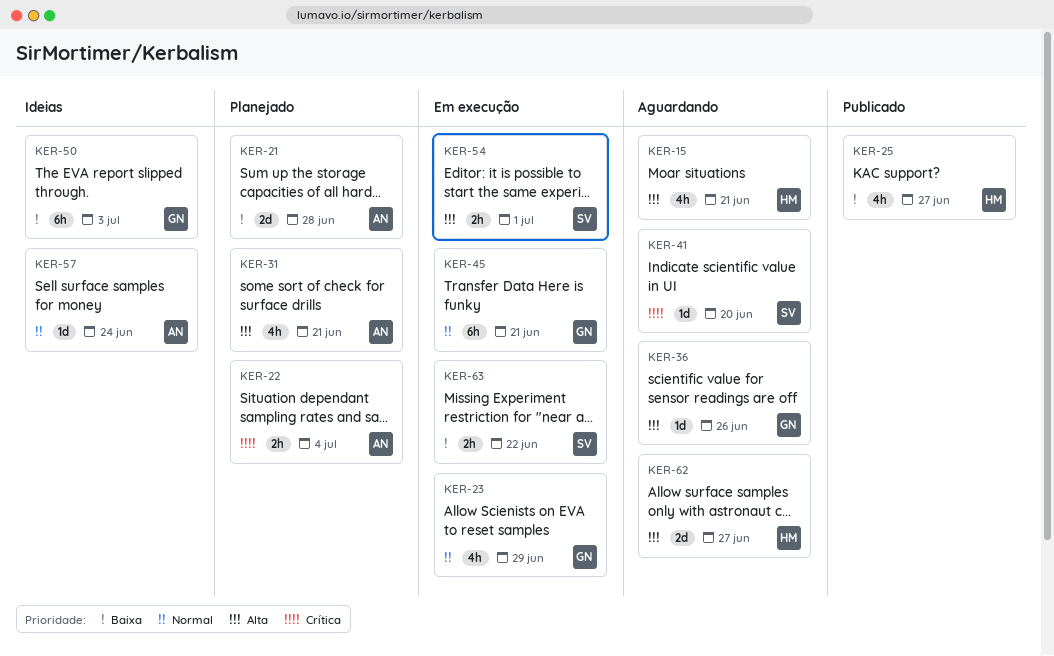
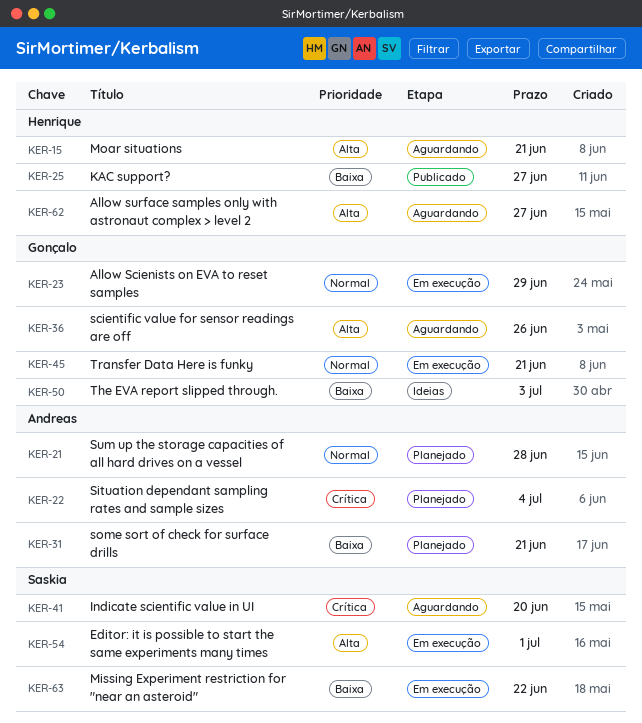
KER-21, priority: Baixa -> Normal
KER-31, priority: Alta -> Baixa
KER-57: present -> none

